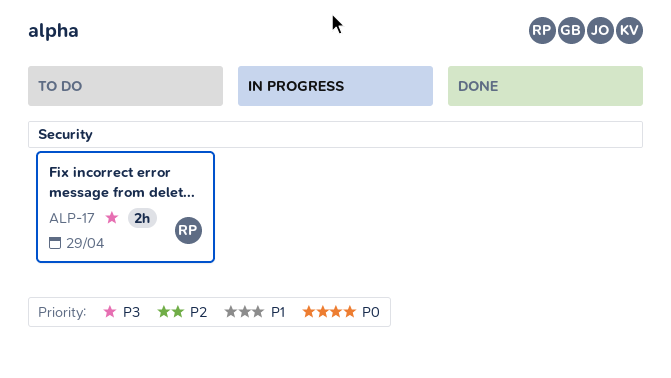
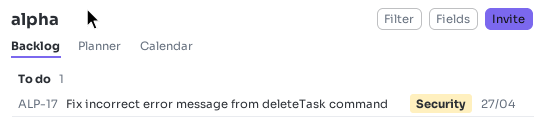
ALP-17, due: Apr 29 -> Apr 27

